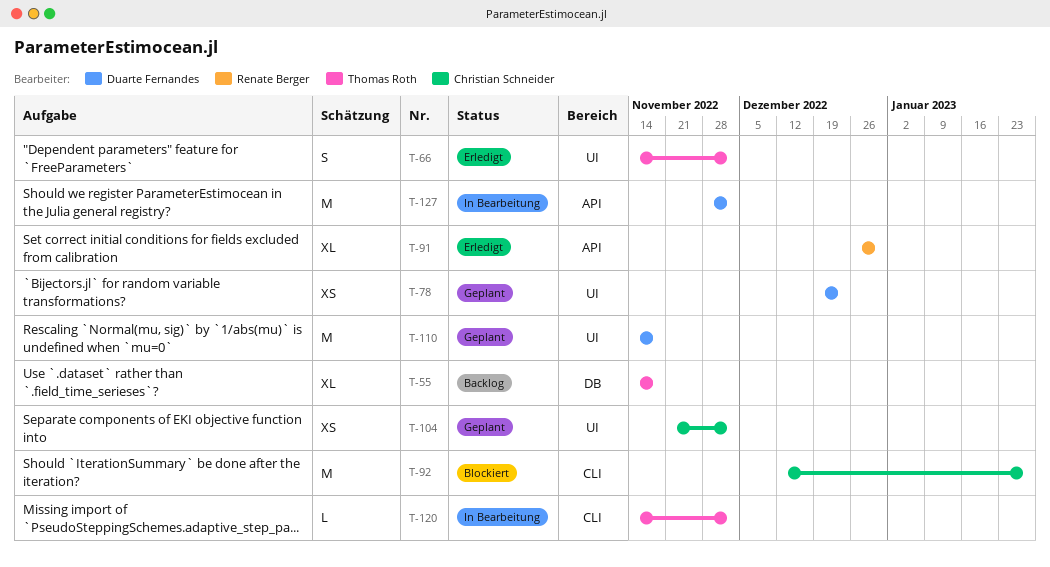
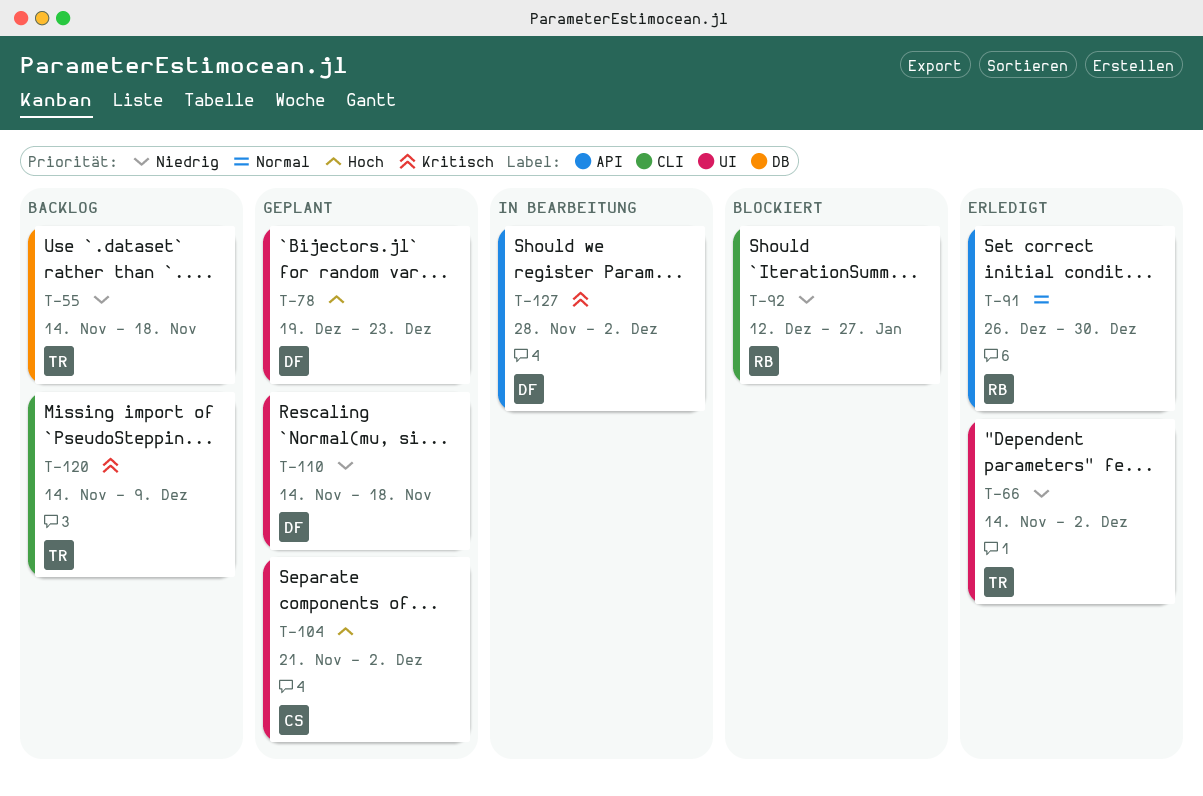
T-92, owner: Christian Schneider -> Renate Berger
T-120, status: In Bearbeitung -> Backlog
T-120, due: Dec 2 -> Dec 9

